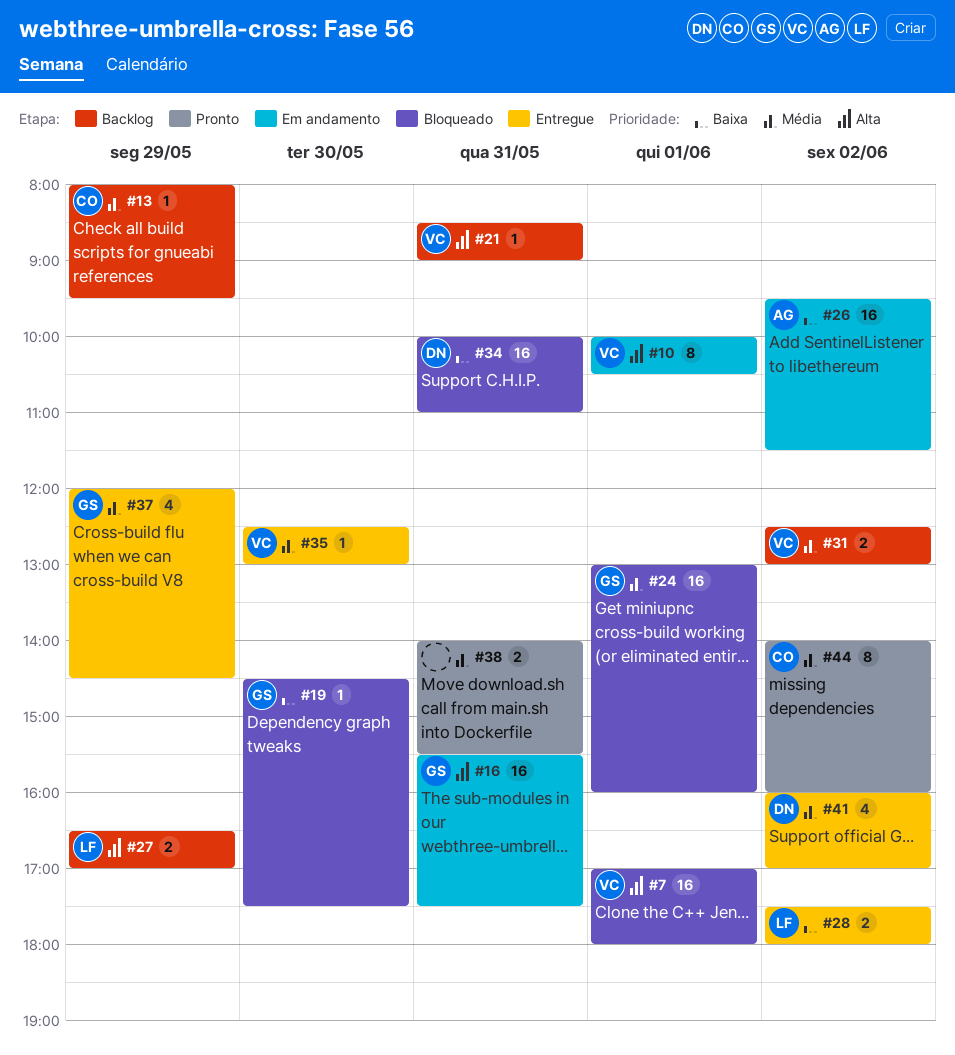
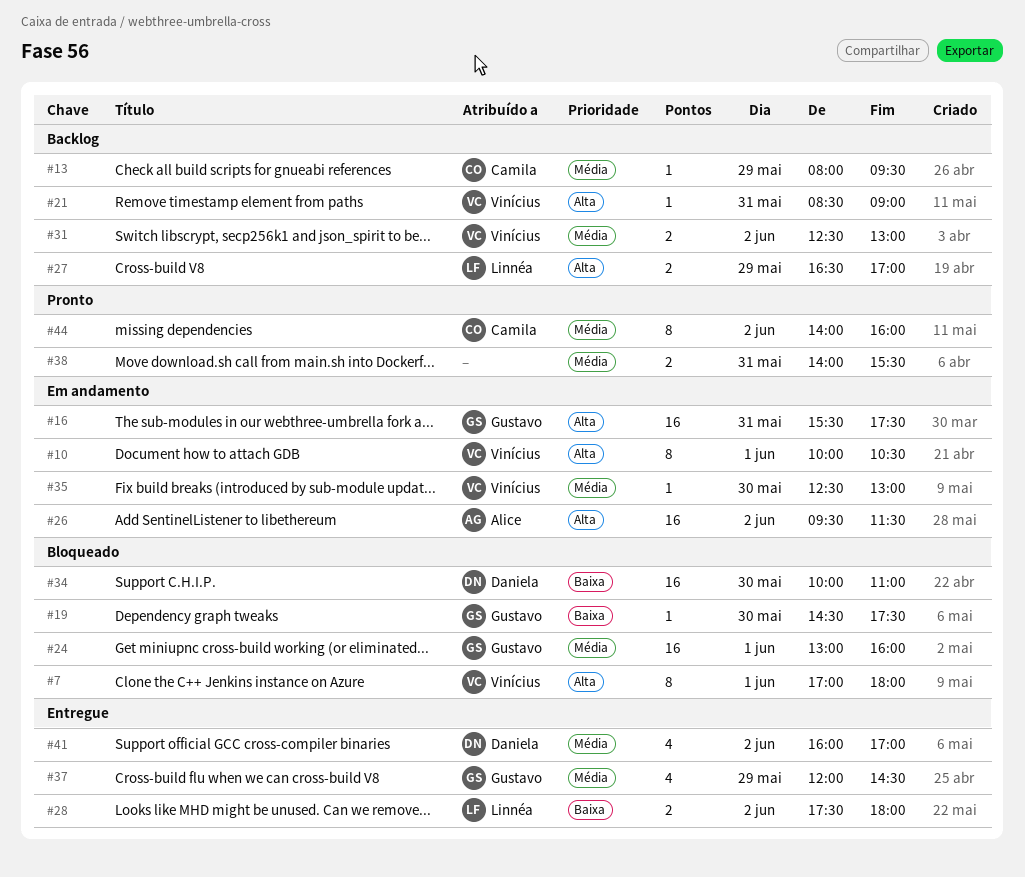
#7, estimate: 16 -> 8
#26, priority: Baixa -> Alta
#34, day: May 31 -> May 30
#35, status: Entregue -> Em andamento

